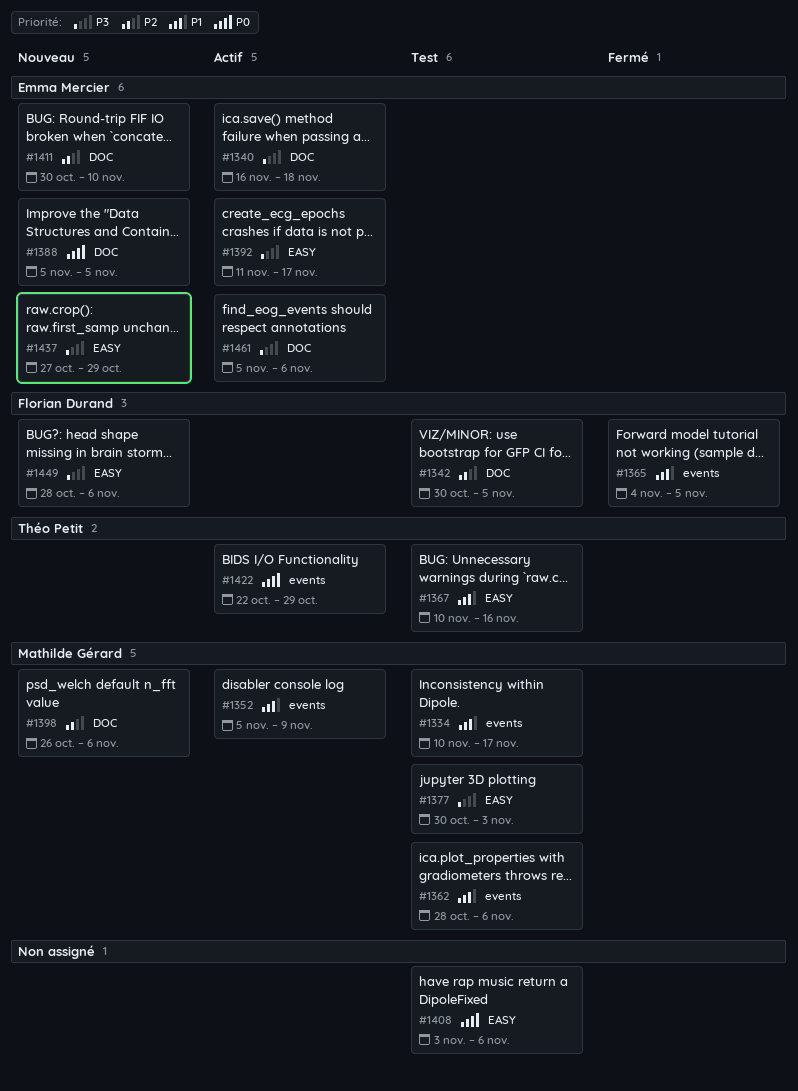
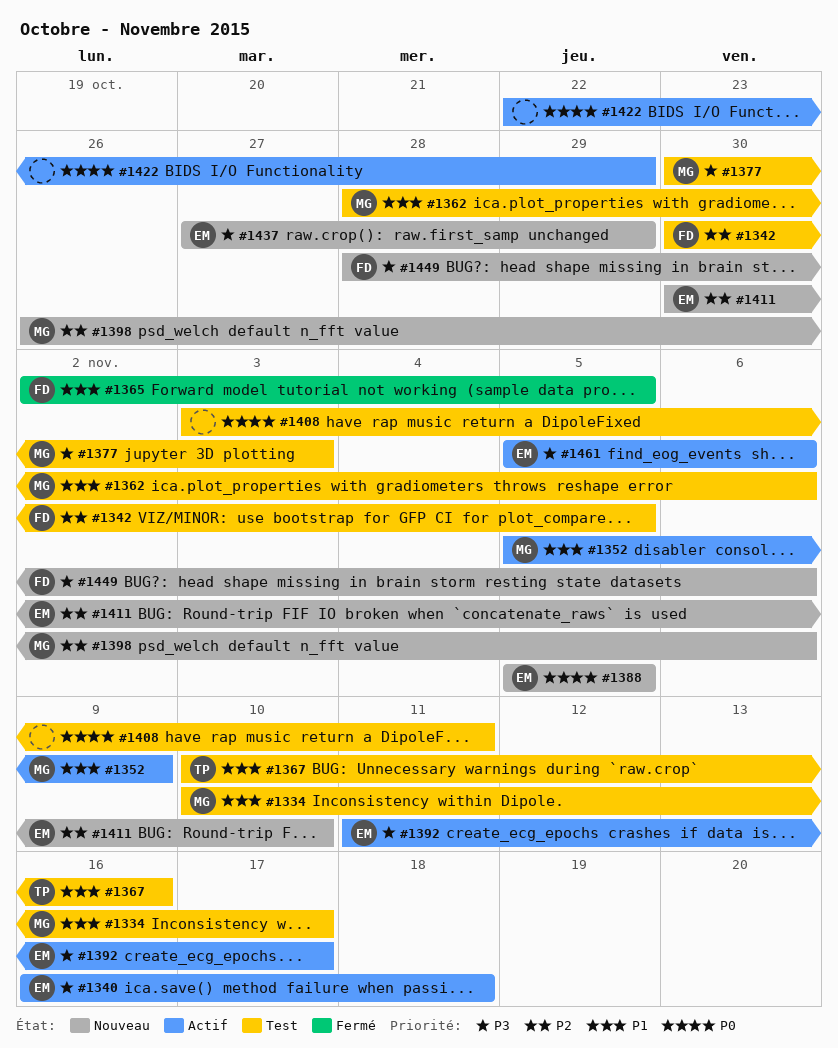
#1365, start: Nov 4 -> Nov 2
#1408, due: Nov 6 -> Nov 11
#1422, owner: Théo Petit -> none

